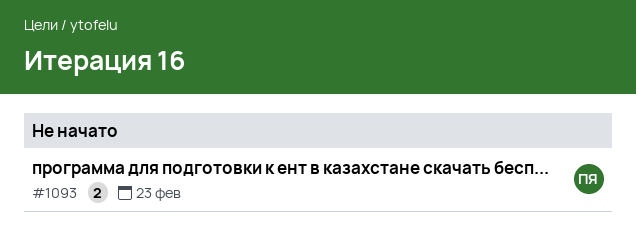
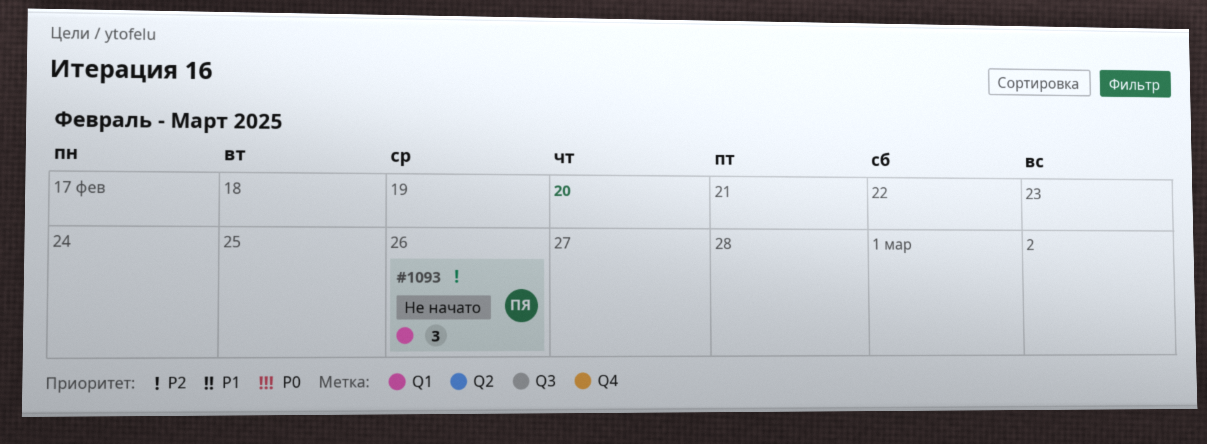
#1093, estimate: 2 -> 3
#1093, due: Feb 23 -> Feb 26

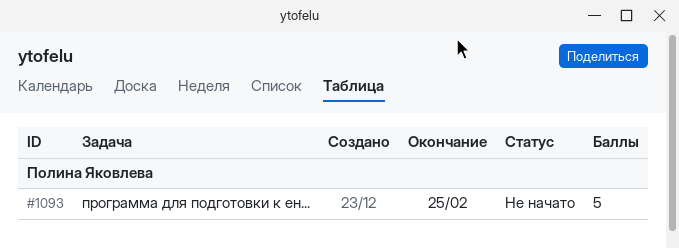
#1093, estimate: 3 -> 5
#1093, due: Feb 26 -> Feb 25

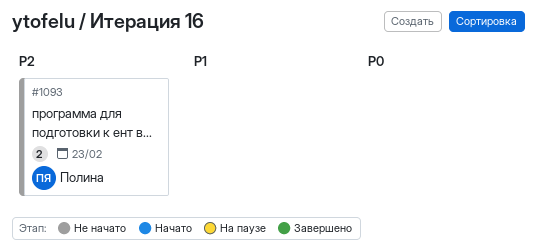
#1093, estimate: 5 -> 2
#1093, due: Feb 25 -> Feb 23

